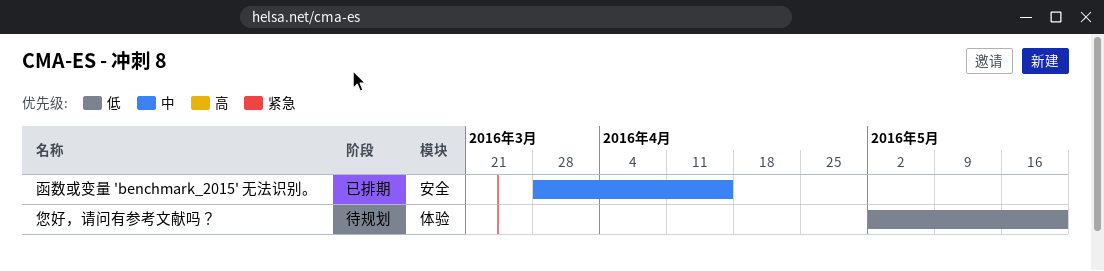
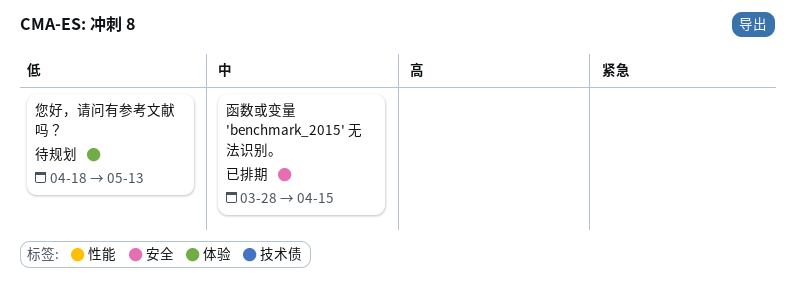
您好，请问有参考文献吗？, start: May 2 -> Apr 18
您好，请问有参考文献吗？, due: May 20 -> May 13

